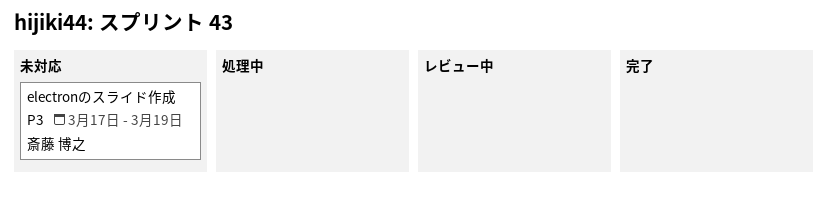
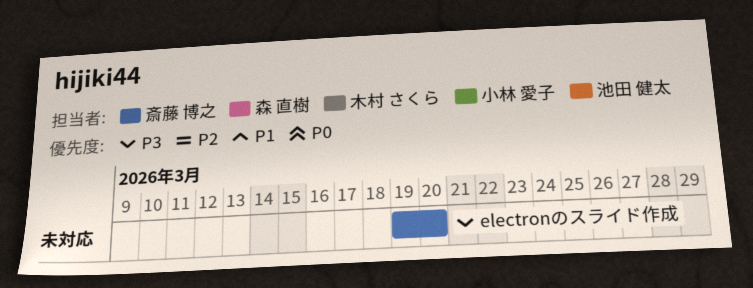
electronのスライド作成, start: Mar 17 -> Mar 19
electronのスライド作成, due: Mar 19 -> Mar 20

